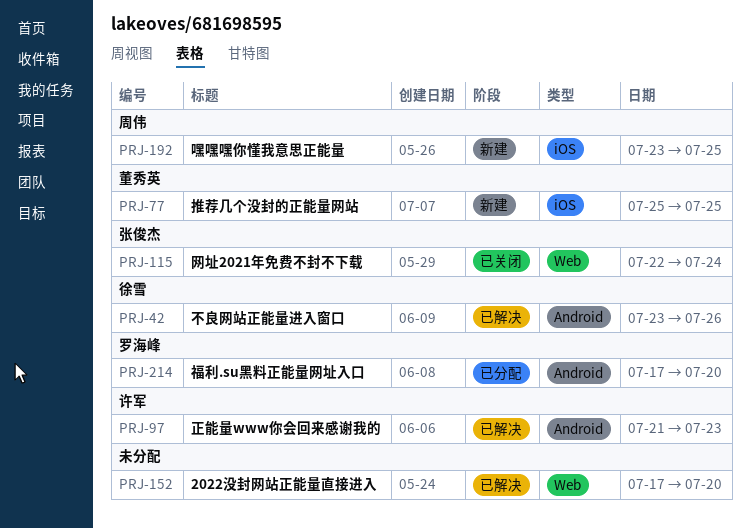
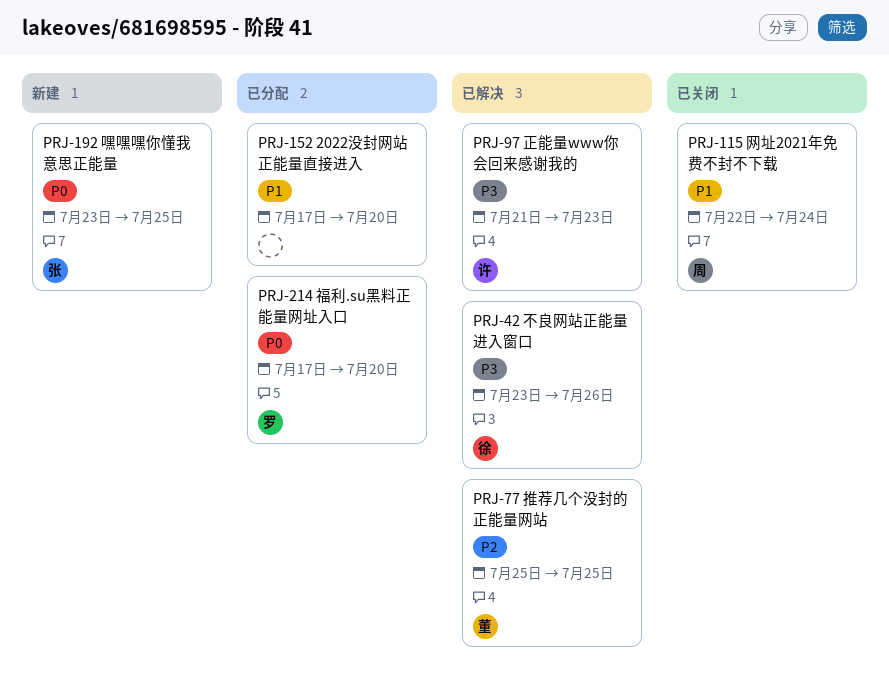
PRJ-77, status: 新建 -> 已解决
PRJ-115, owner: 张俊杰 -> 周伟
PRJ-152, status: 已解决 -> 已分配
PRJ-192, owner: 周伟 -> 张俊杰

